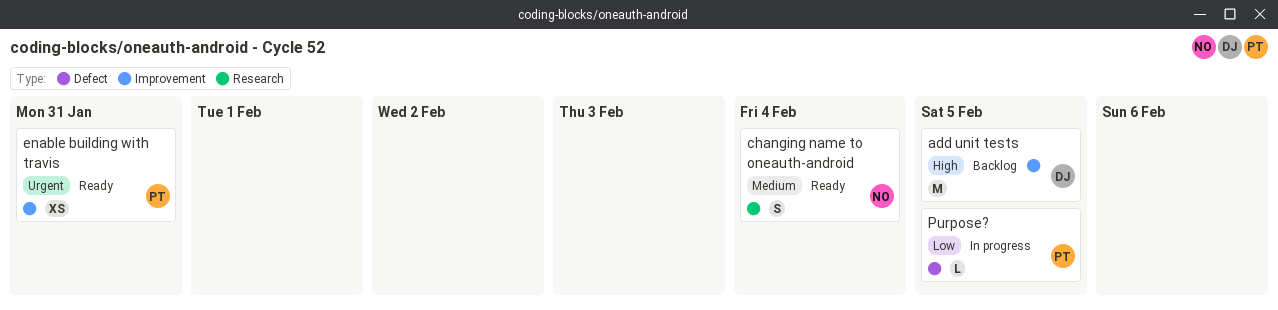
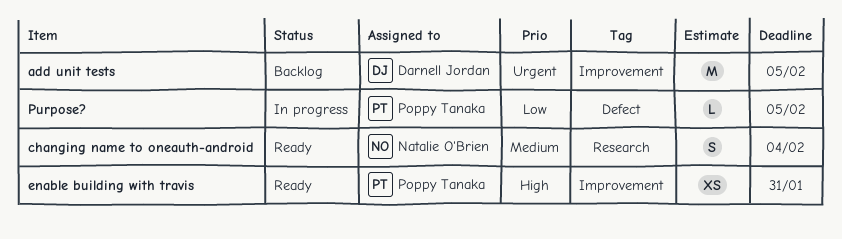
add unit tests, priority: High -> Urgent
enable building with travis, priority: Urgent -> High

